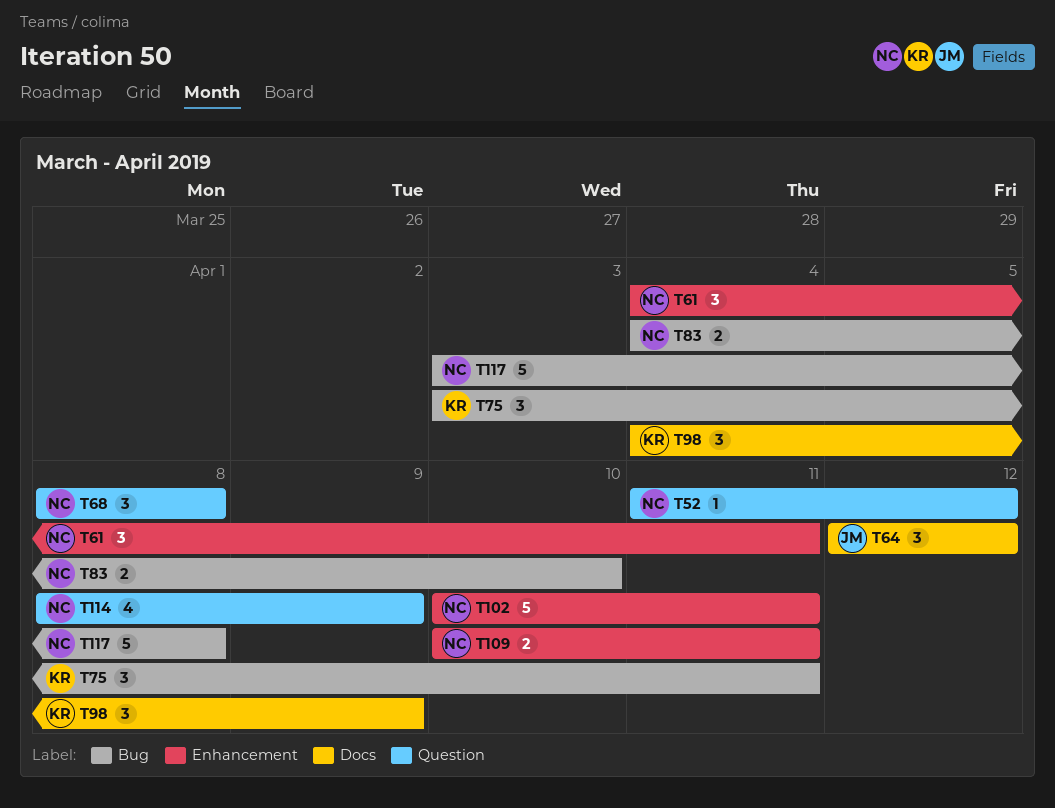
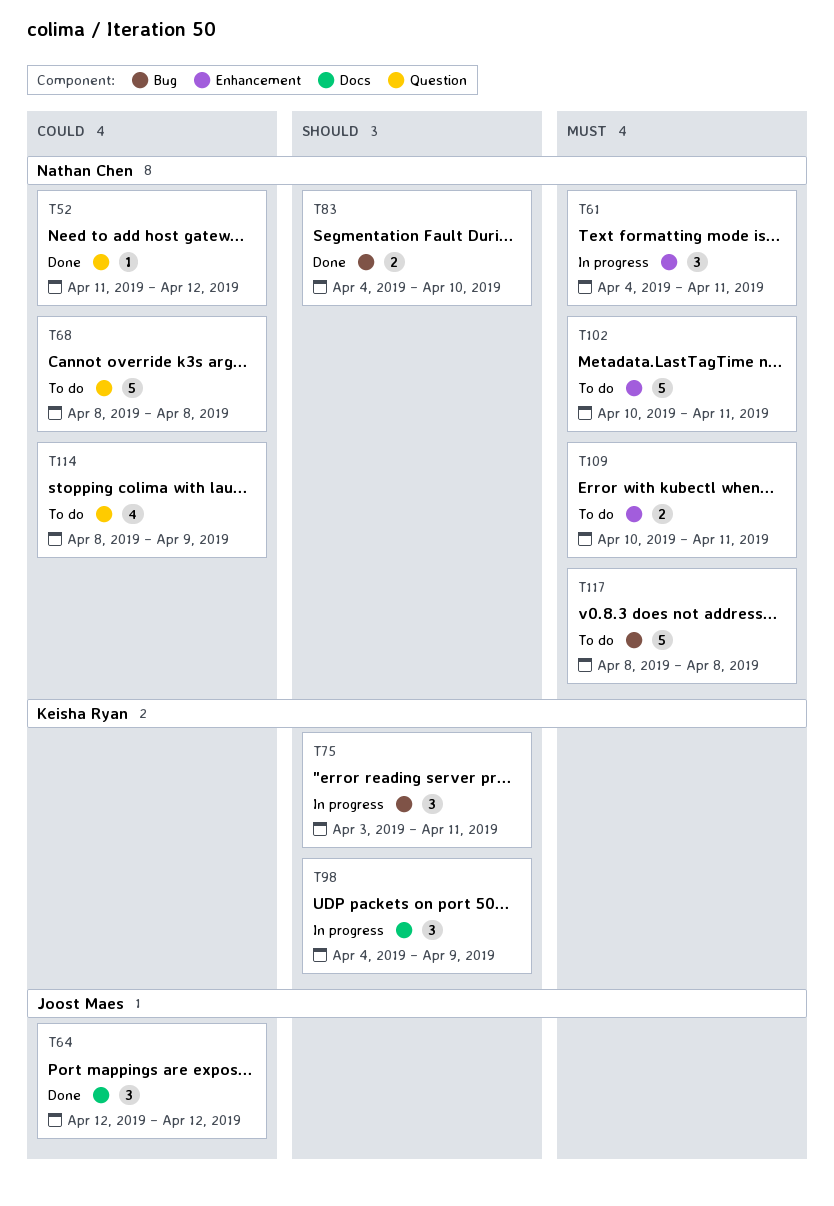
T68, estimate: 3 -> 5
T117, start: Apr 3 -> Apr 8

